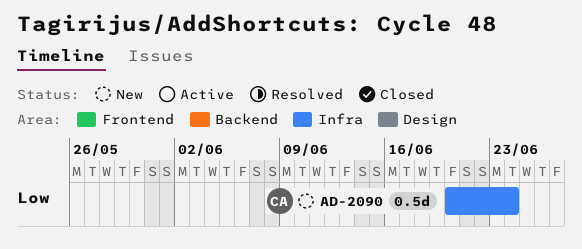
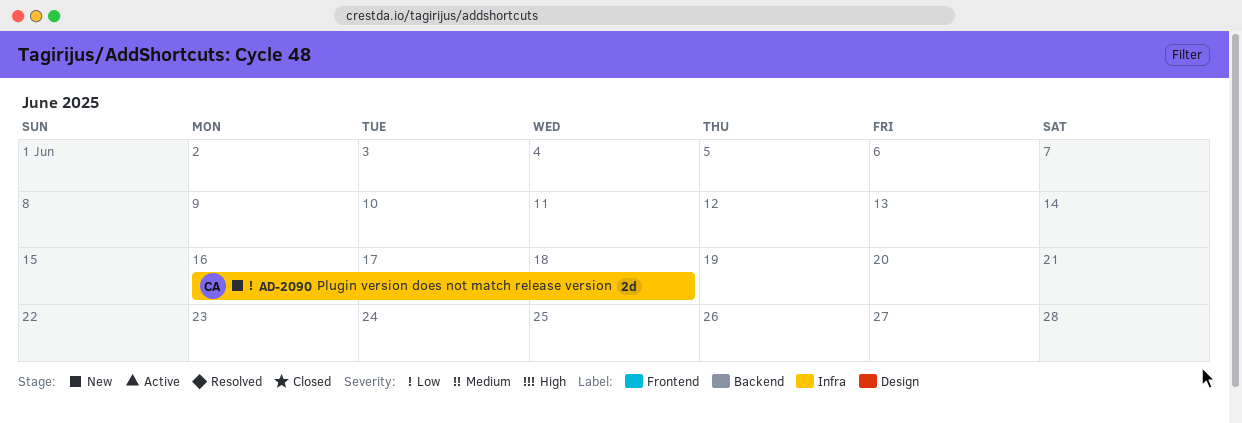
AD-2090, estimate: 0.5d -> 2d
AD-2090, start: Jun 20 -> Jun 16
AD-2090, due: Jun 24 -> Jun 18

